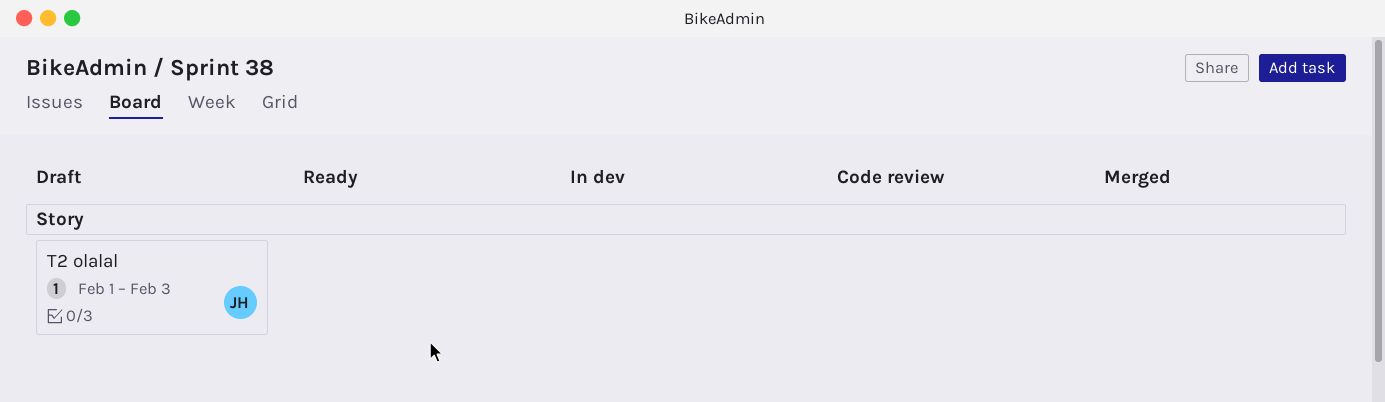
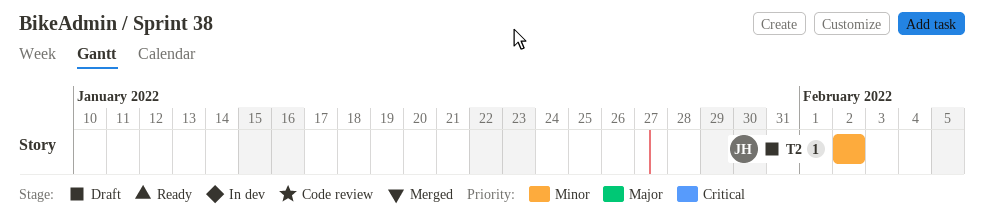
T2, start: Feb 1 -> Feb 2
T2, due: Feb 3 -> Feb 2

